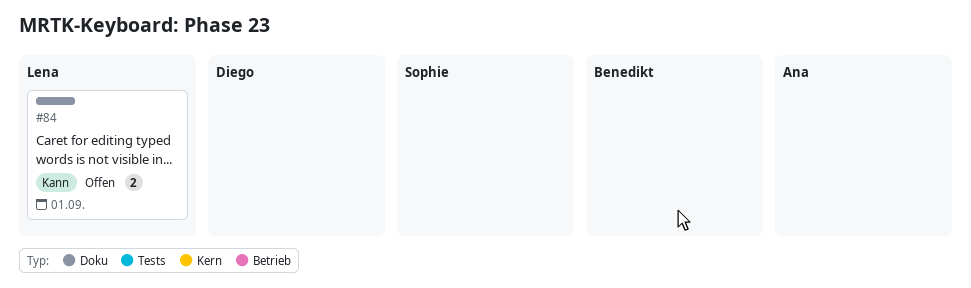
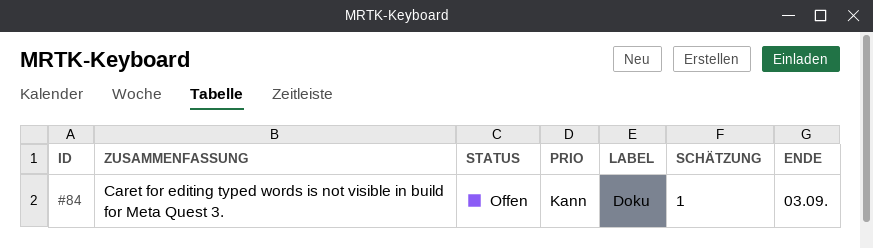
#84, estimate: 2 -> 1
#84, due: Sep 1 -> Sep 3

